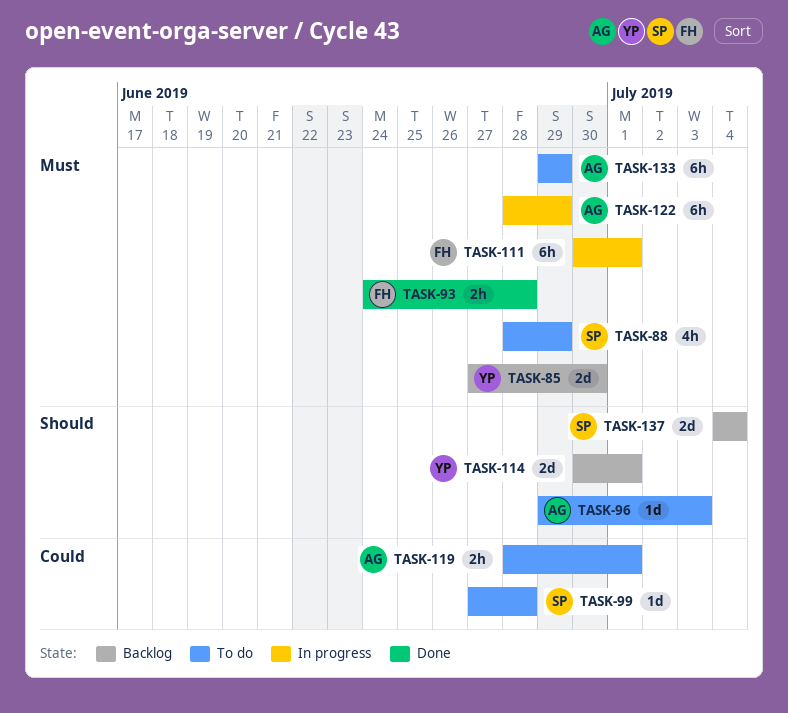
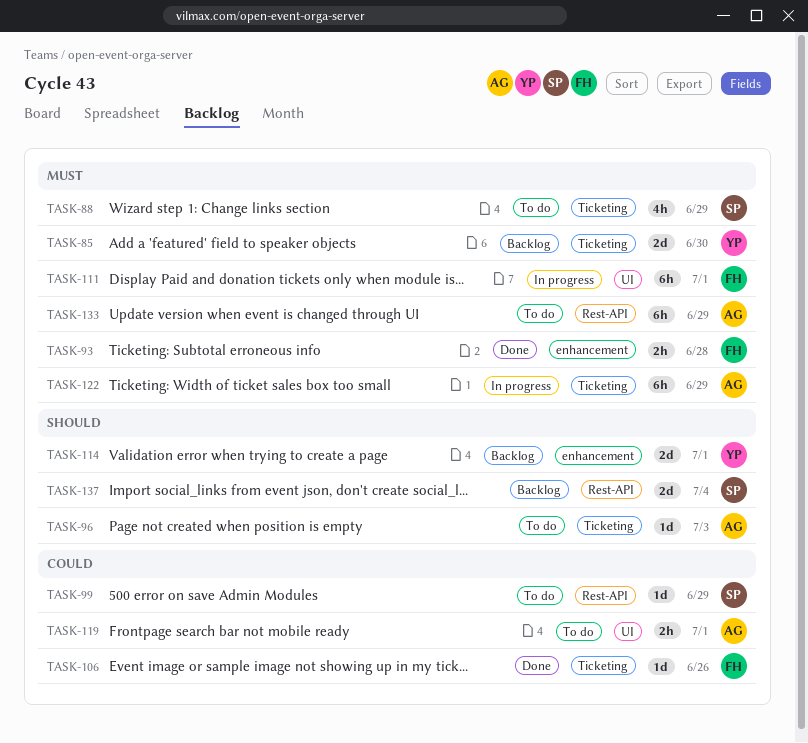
TASK-99, due: Jun 28 -> Jun 29
TASK-106: none -> present

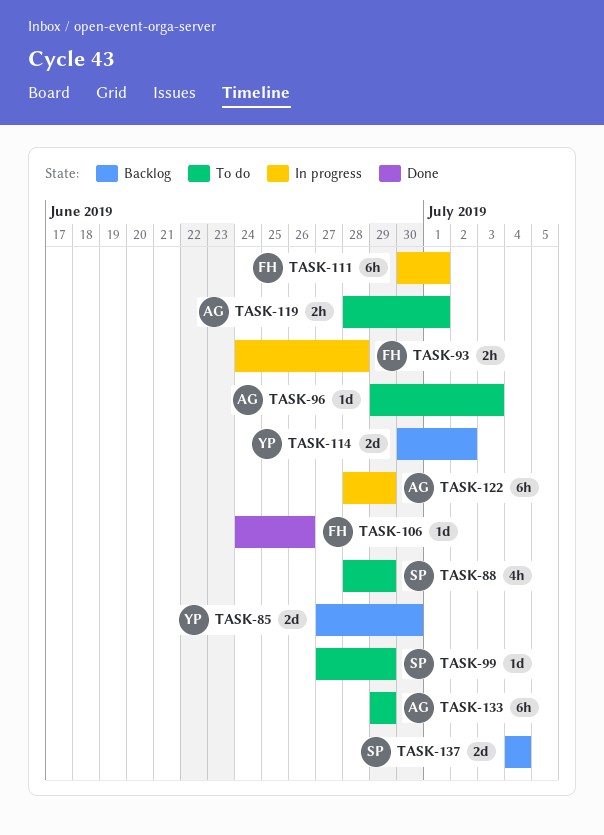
TASK-93, status: Done -> In progress
TASK-114, due: Jul 1 -> Jul 2

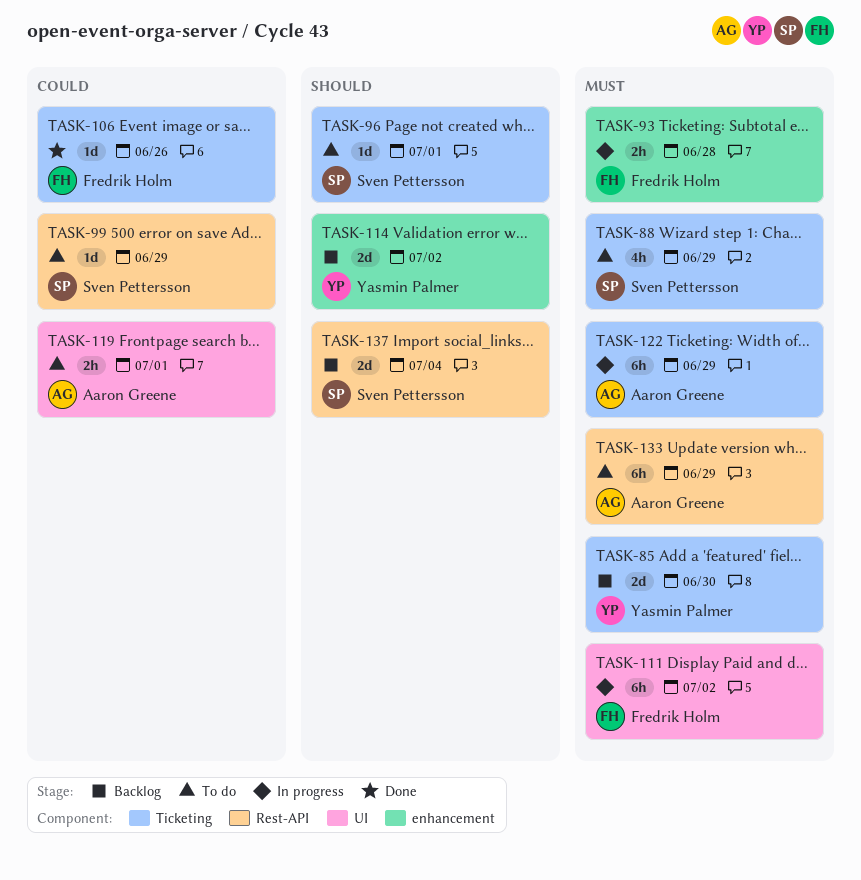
TASK-96, owner: Aaron Greene -> Sven Pettersson
TASK-96, due: Jul 3 -> Jul 1
TASK-111, due: Jul 1 -> Jul 2

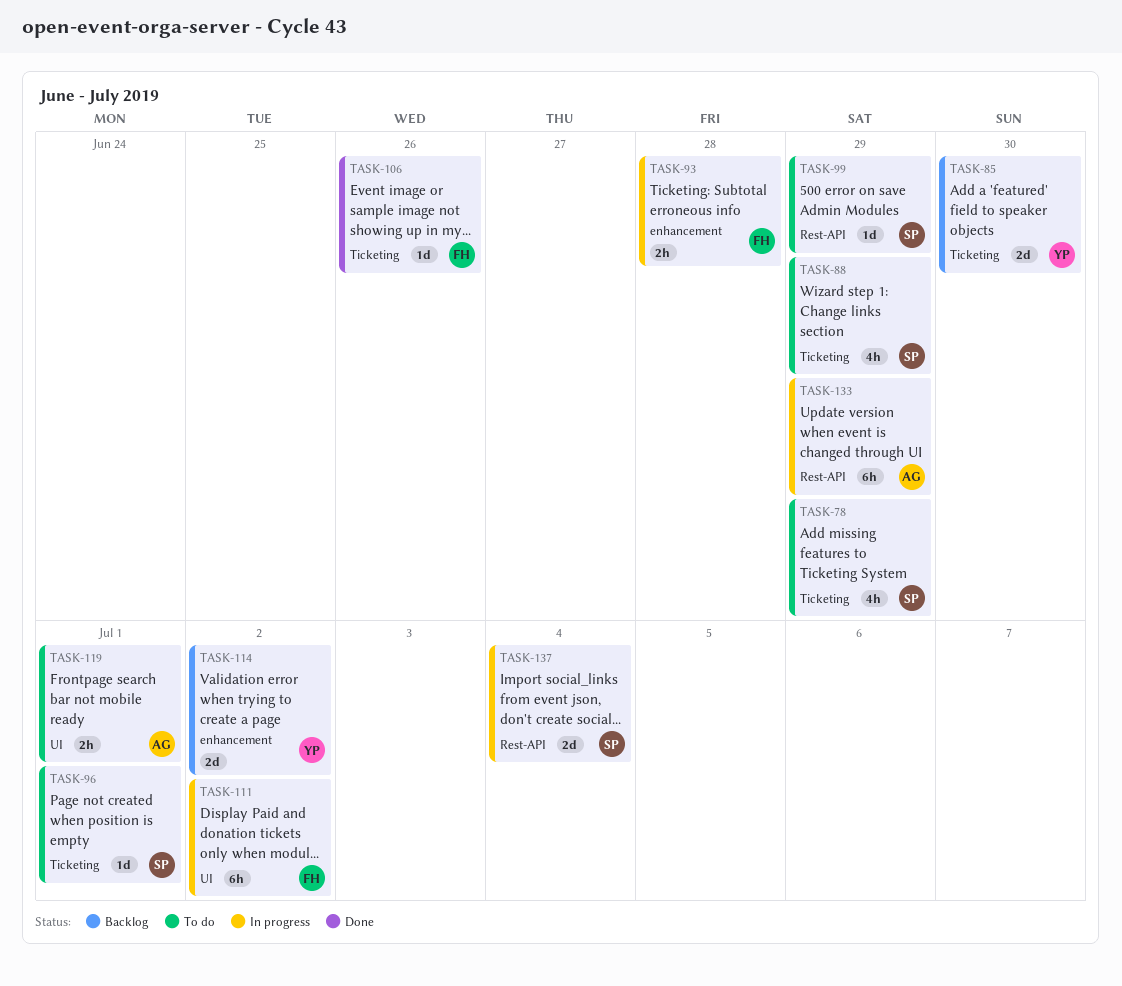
TASK-78: none -> present
TASK-122: present -> none
TASK-133, status: To do -> In progress
TASK-137, status: Backlog -> In progress

